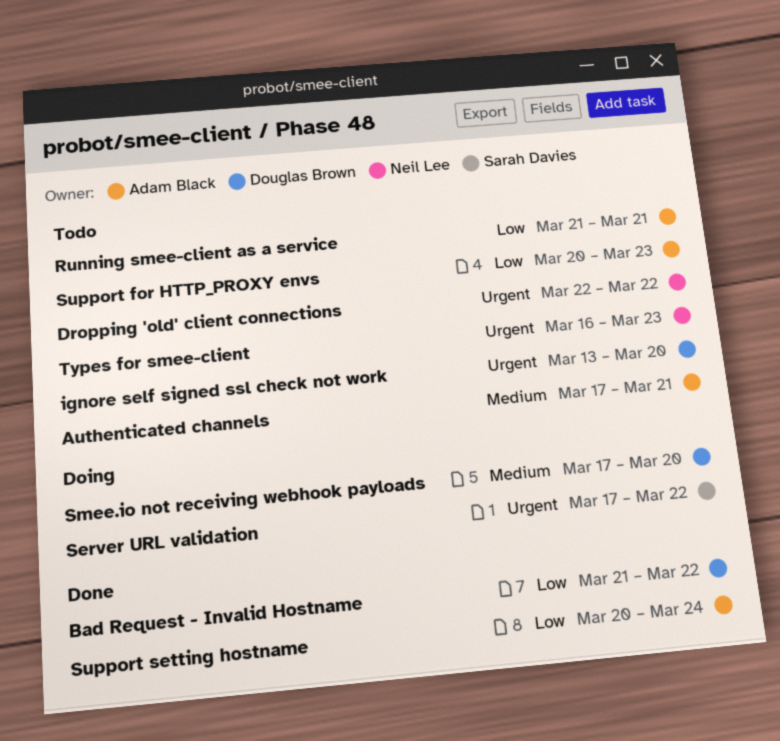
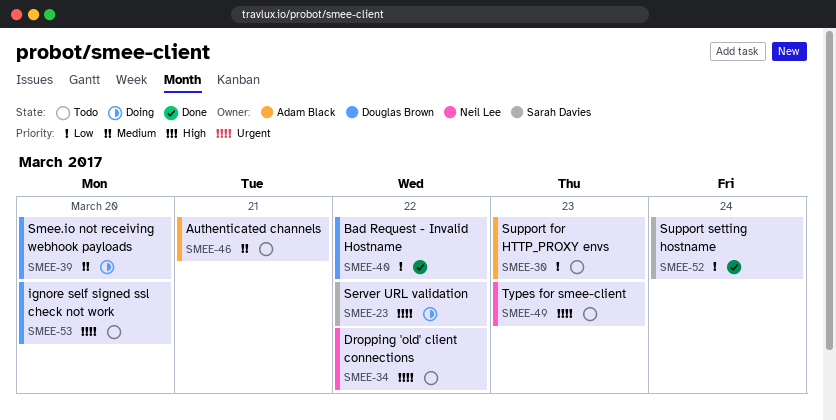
Running smee-client as a service: present -> none
Support setting hostname, owner: Adam Black -> Sarah Davies

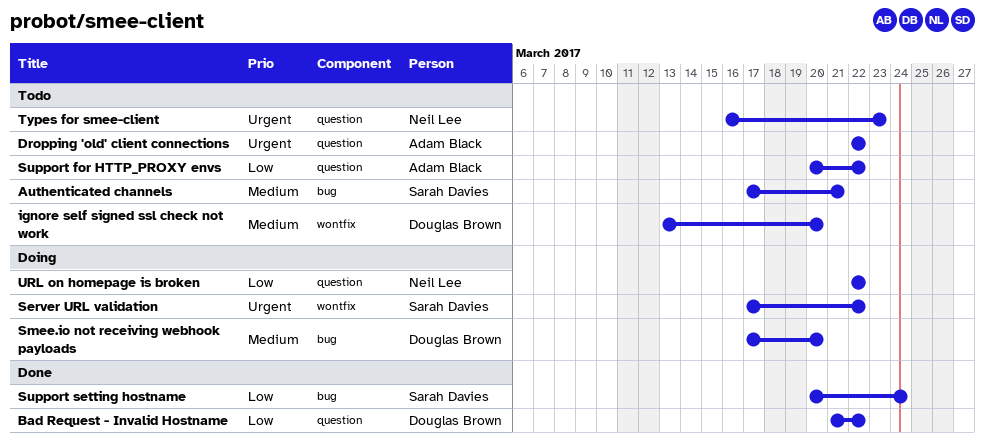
Authenticated channels, owner: Adam Black -> Sarah Davies
Dropping 'old' client connections, owner: Neil Lee -> Adam Black
ignore self signed ssl check not work, priority: Urgent -> Medium
Support for HTTP_PROXY envs, due: Mar 23 -> Mar 22
URL on homepage is broken: none -> present

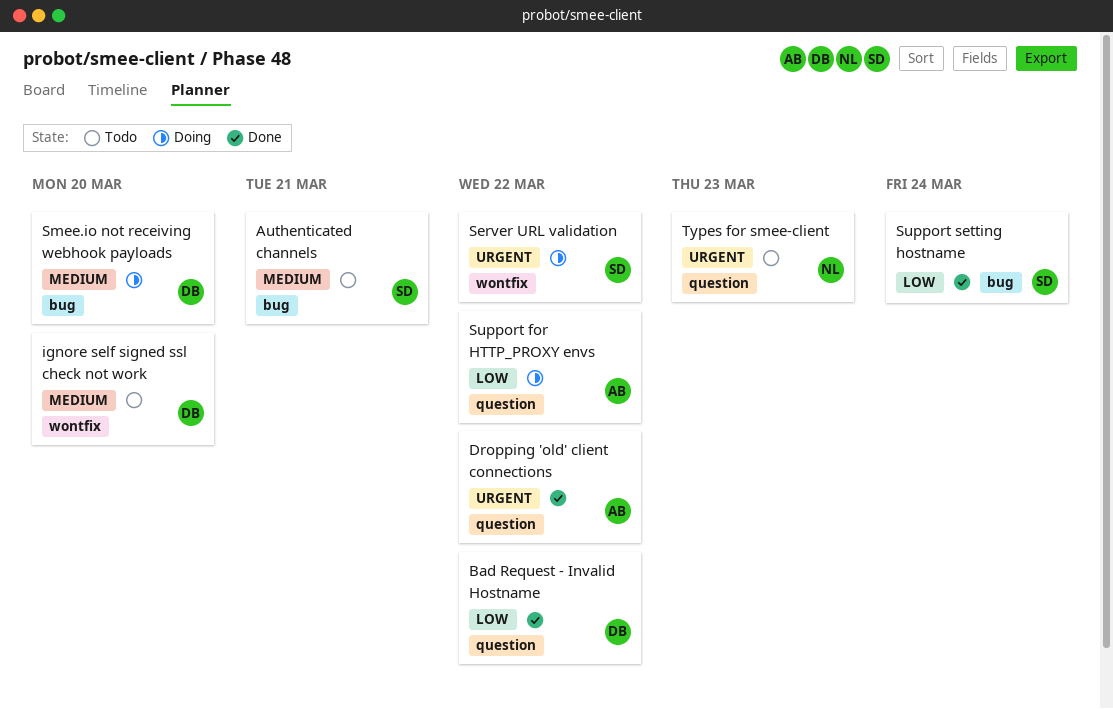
Dropping 'old' client connections, status: Todo -> Done
Support for HTTP_PROXY envs, status: Todo -> Doing
URL on homepage is broken: present -> none

